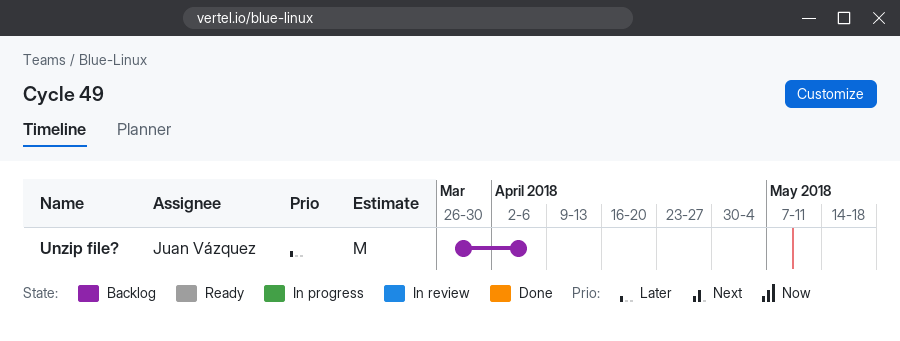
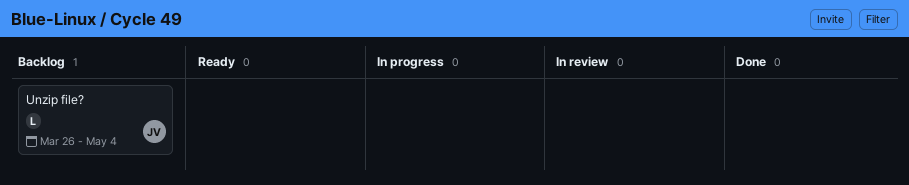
Unzip file?, estimate: M -> L
Unzip file?, due: Apr 6 -> May 4

